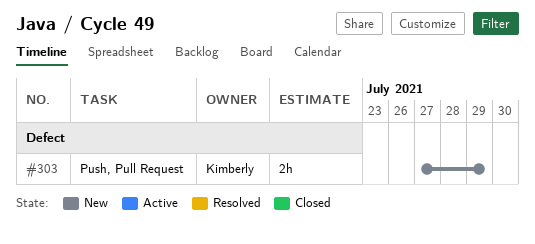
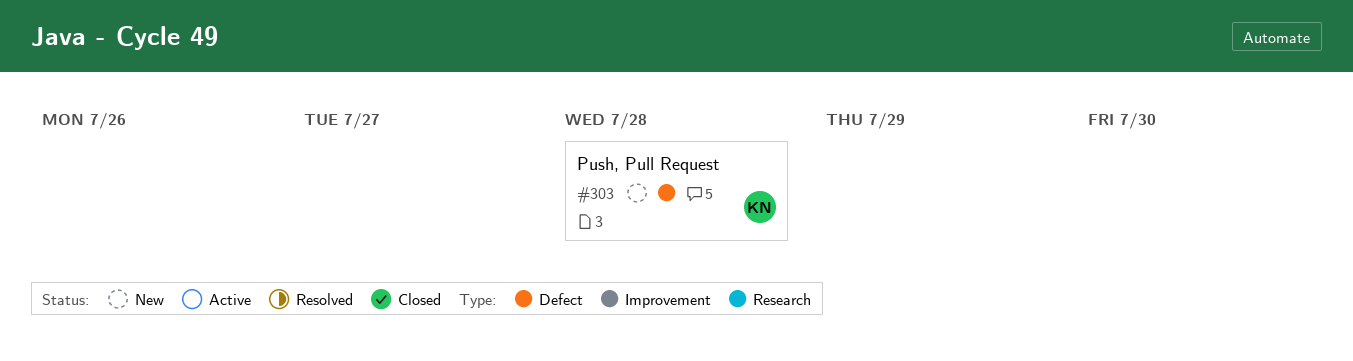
#303, due: Jul 29 -> Jul 28

